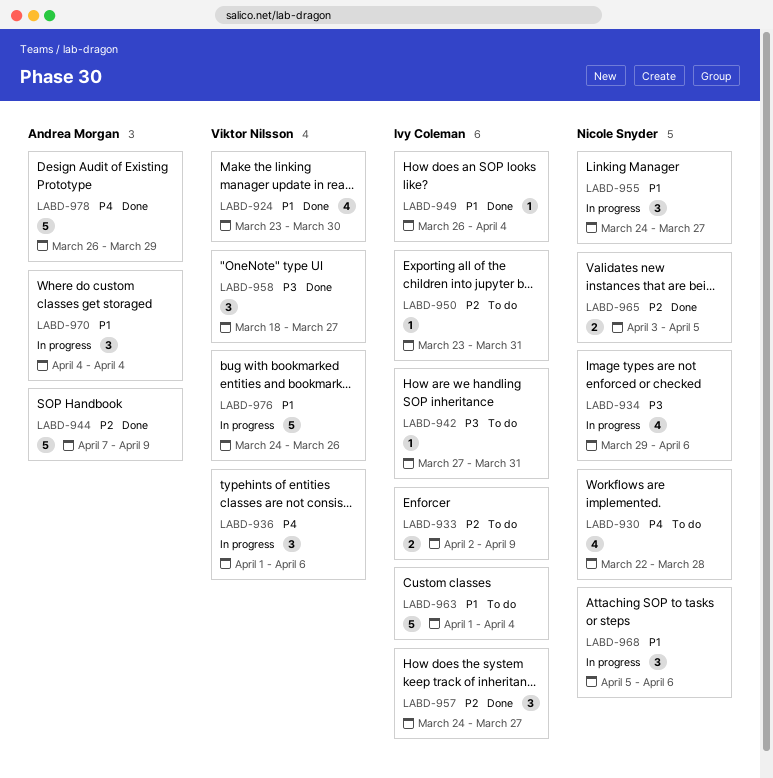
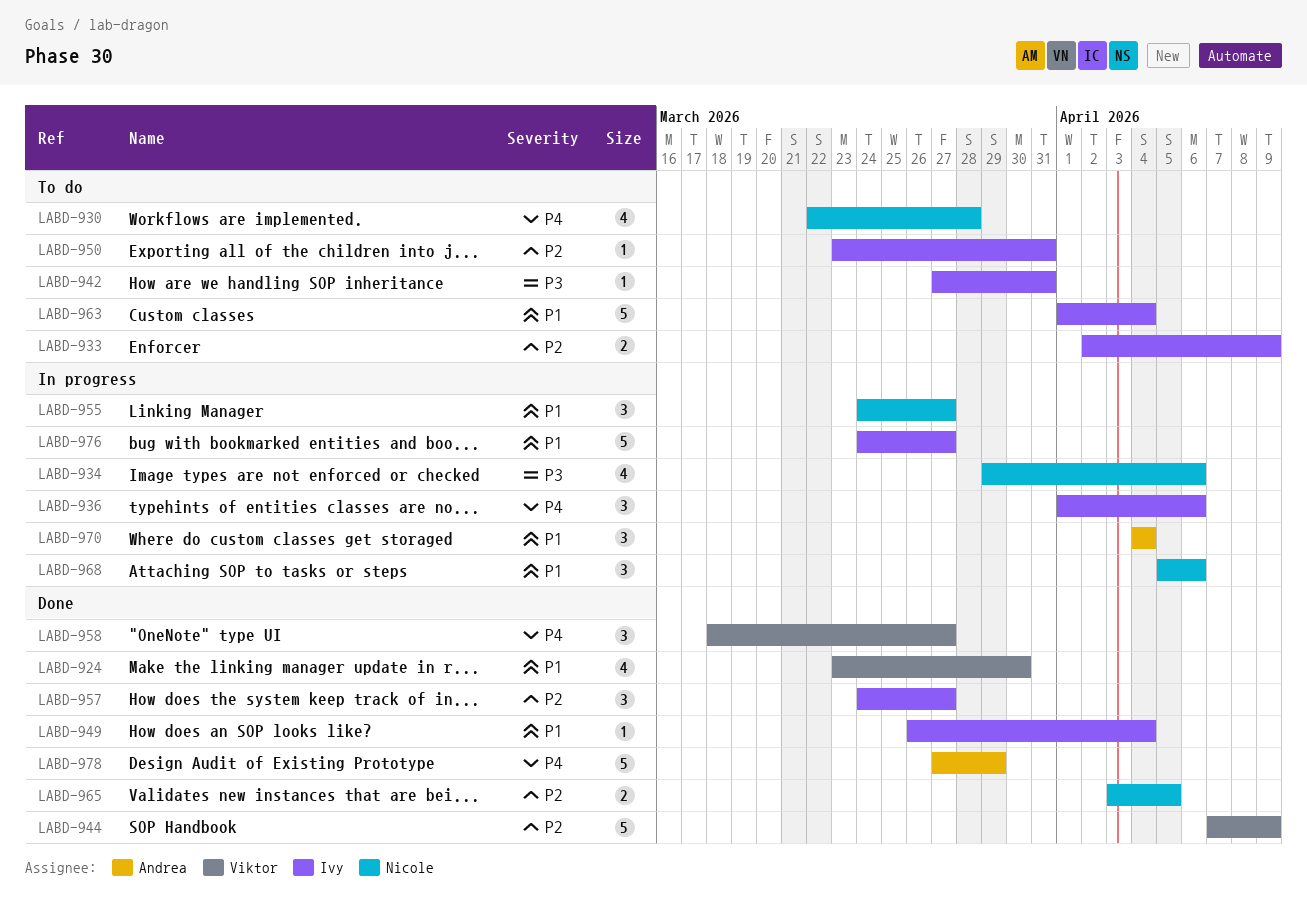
LABD-936, owner: Viktor Nilsson -> Ivy Coleman
LABD-944, owner: Andrea Morgan -> Viktor Nilsson
LABD-958, priority: P3 -> P4
LABD-976, owner: Viktor Nilsson -> Ivy Coleman
LABD-976, due: Mar 26 -> Mar 27
LABD-978, start: Mar 26 -> Mar 27

